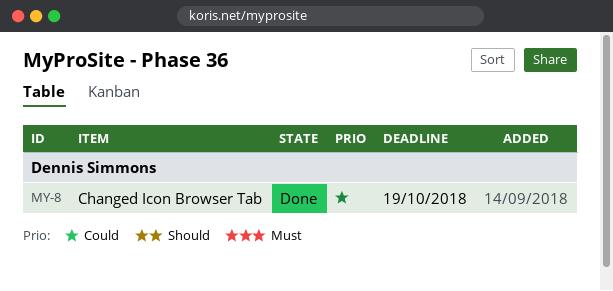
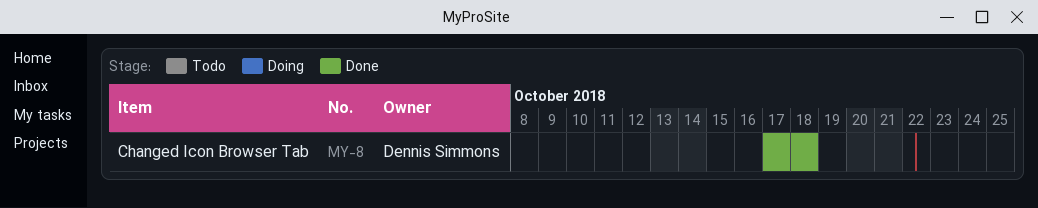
MY-8, due: Oct 19 -> Oct 18

